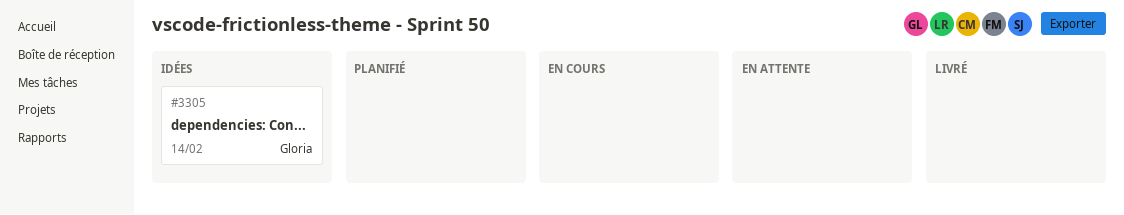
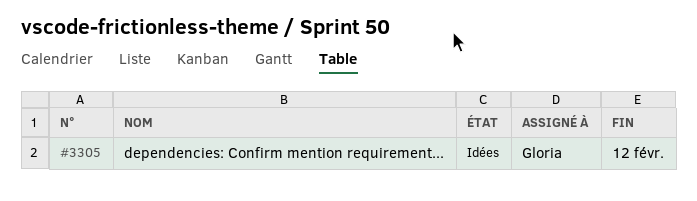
#3305, due: Feb 14 -> Feb 12

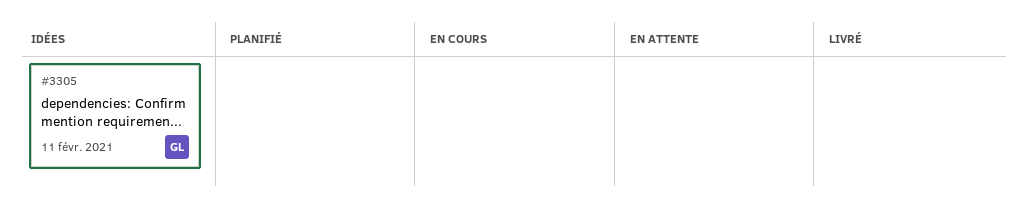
#3305, due: Feb 12 -> Feb 11

